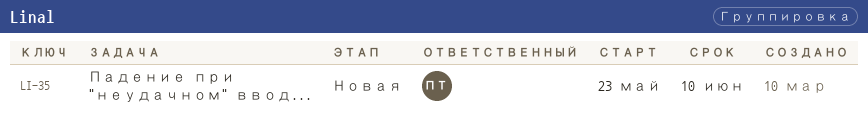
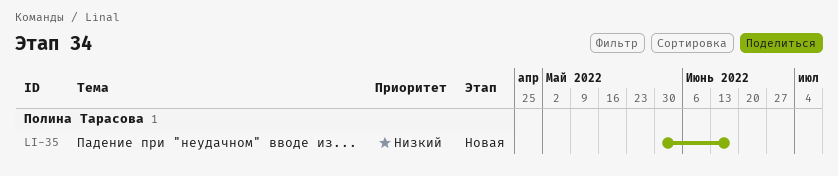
LI-35, start: May 23 -> May 30
LI-35, due: Jun 10 -> Jun 17

